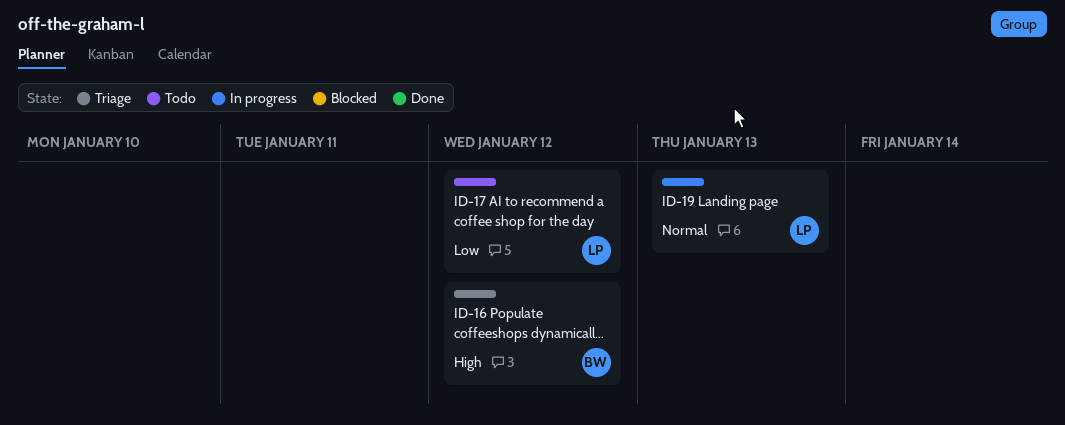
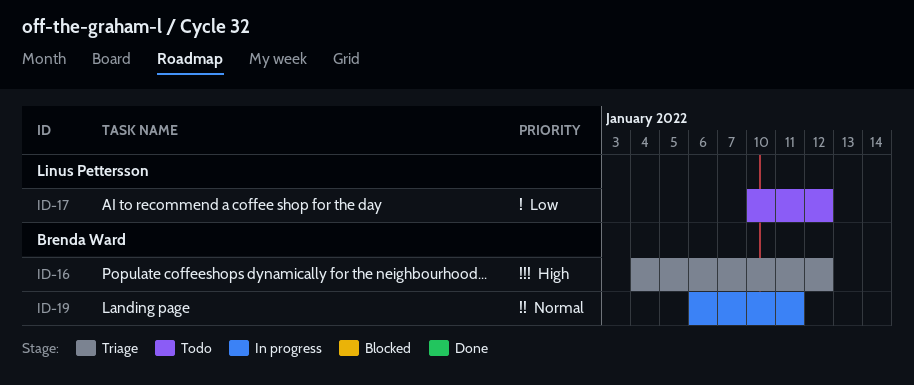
ID-19, owner: Linus Pettersson -> Brenda Ward
ID-19, due: Jan 13 -> Jan 11

